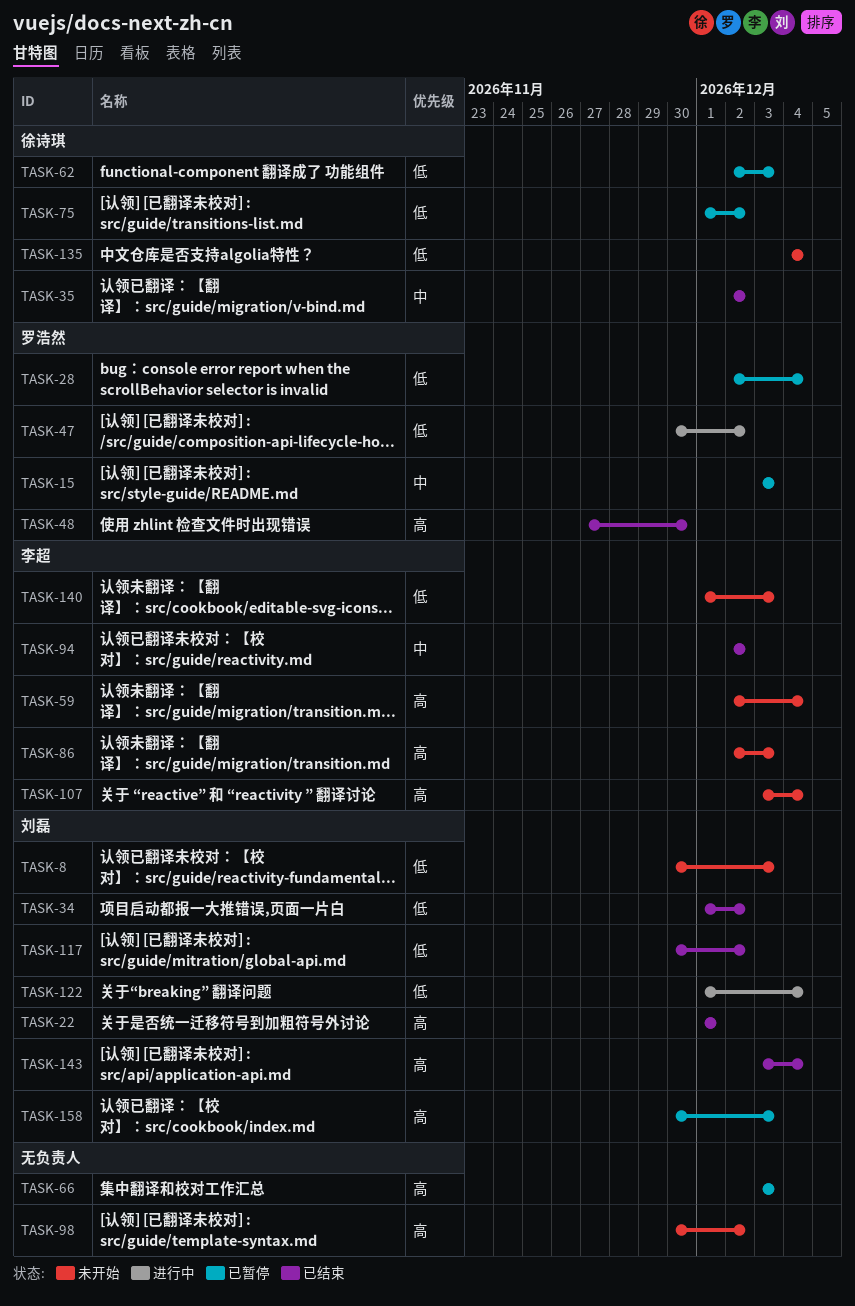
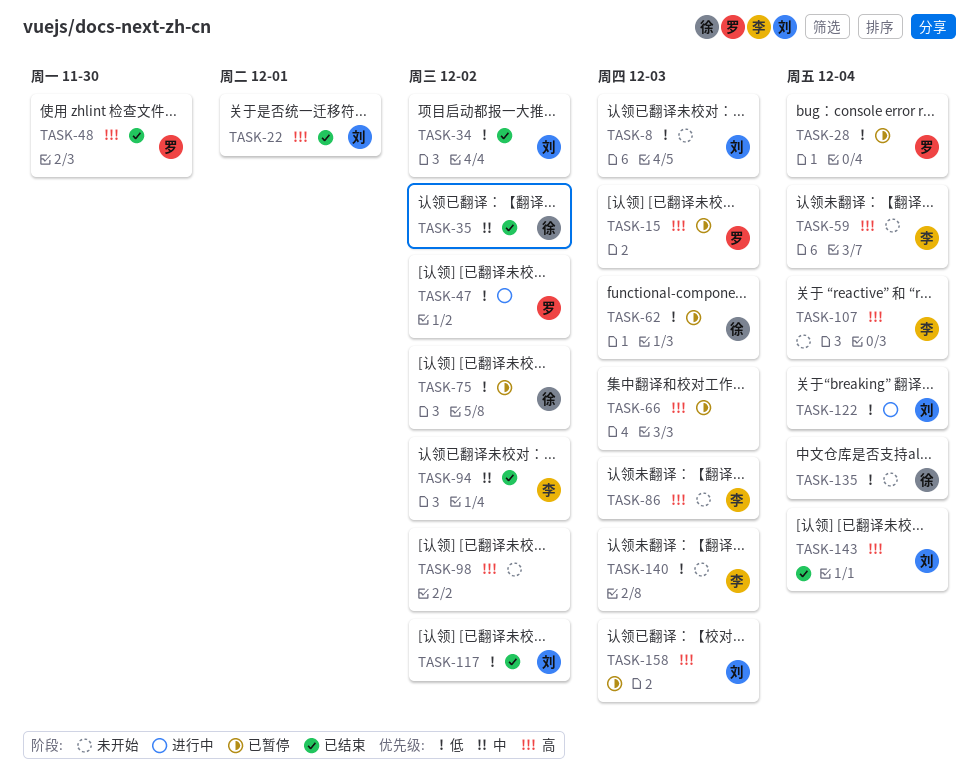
TASK-15, priority: 中 -> 高

